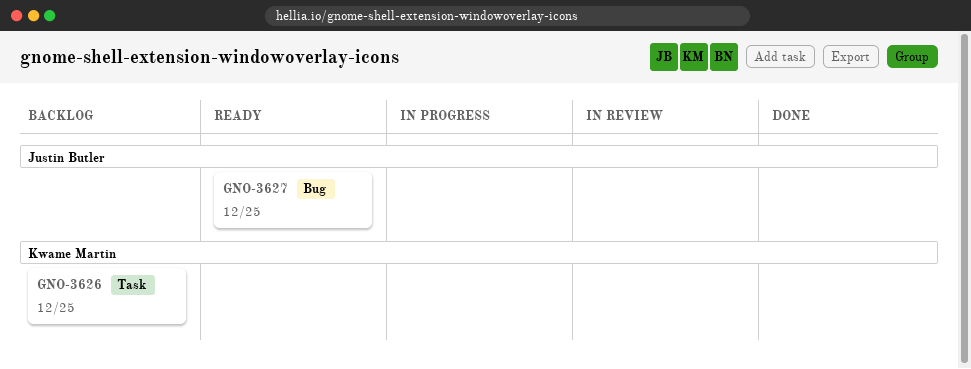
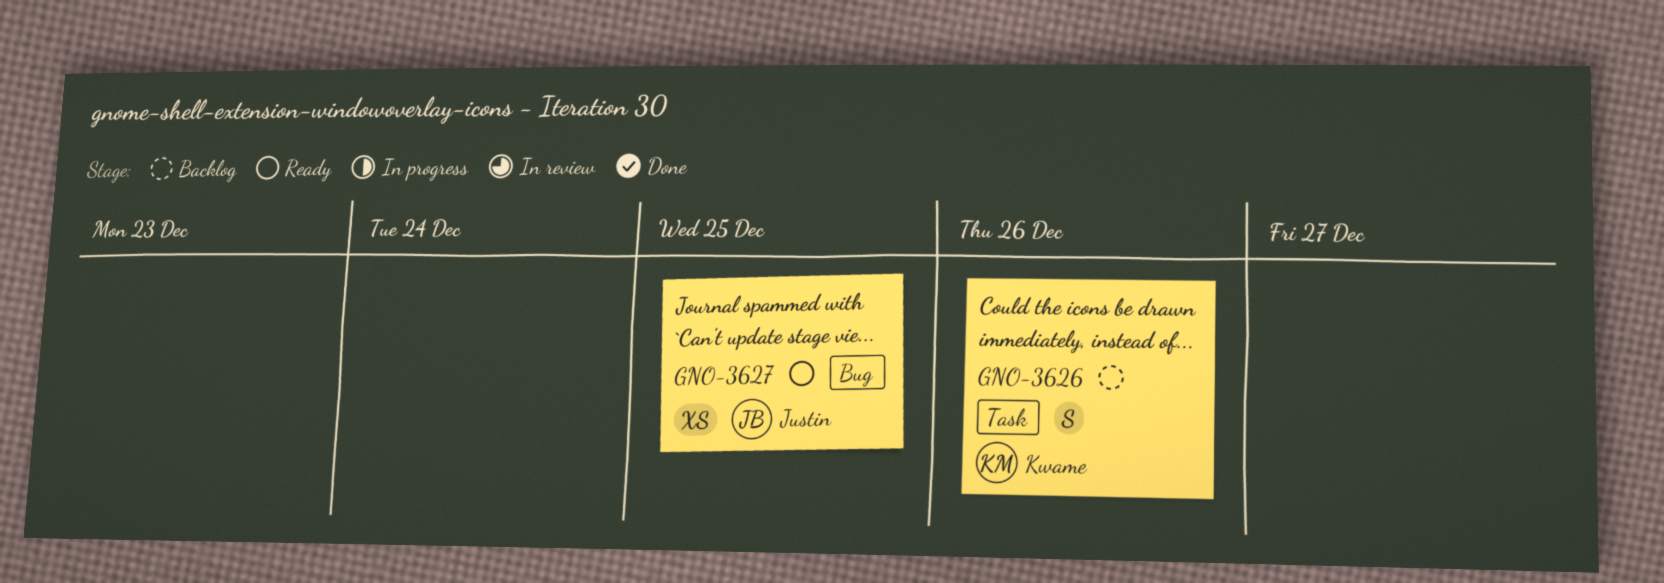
GNO-3626, due: Dec 25 -> Dec 26

